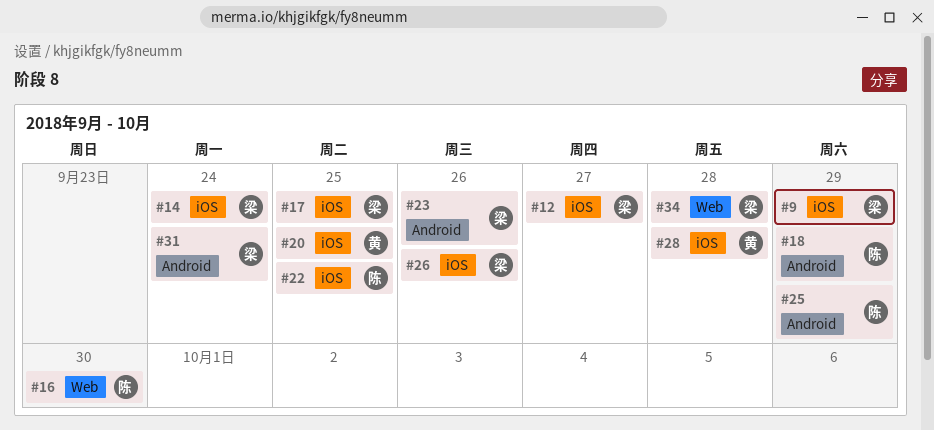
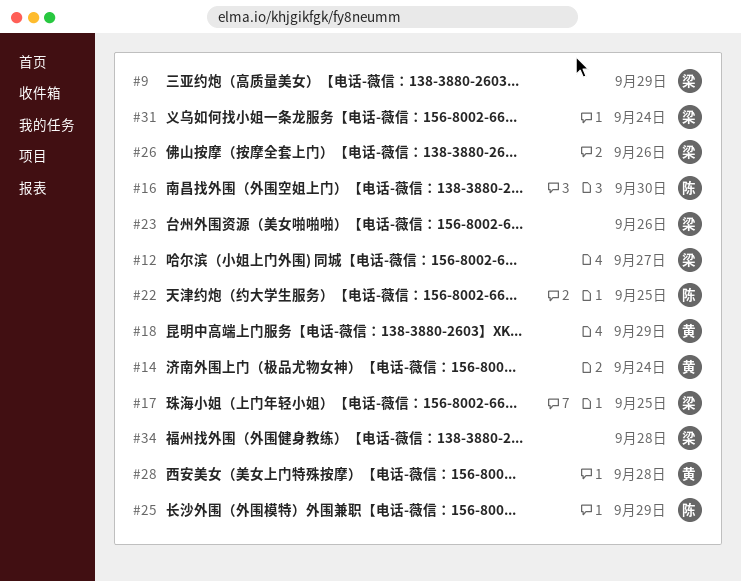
#14, owner: 梁 -> 黄
#18, owner: 陈 -> 黄
#20: present -> none

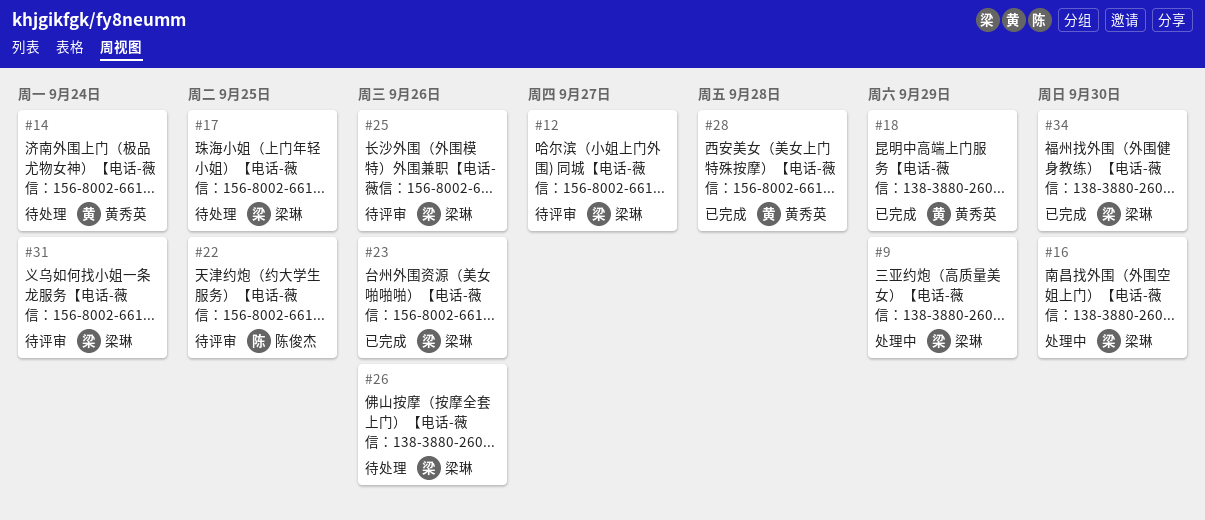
#16, owner: 陈俊杰 -> 梁琳
#25, owner: 陈俊杰 -> 梁琳
#25, due: Sep 29 -> Sep 26
#34, due: Sep 28 -> Sep 30

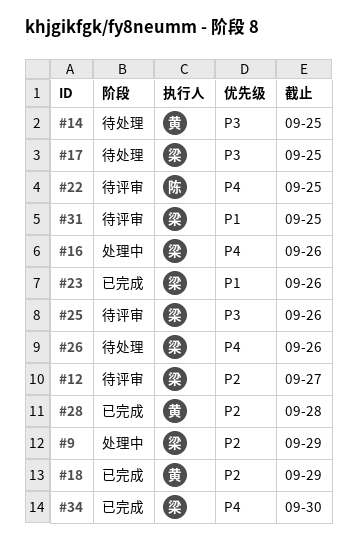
#14, due: Sep 24 -> Sep 25
#16, due: Sep 30 -> Sep 26
#31, due: Sep 24 -> Sep 25

